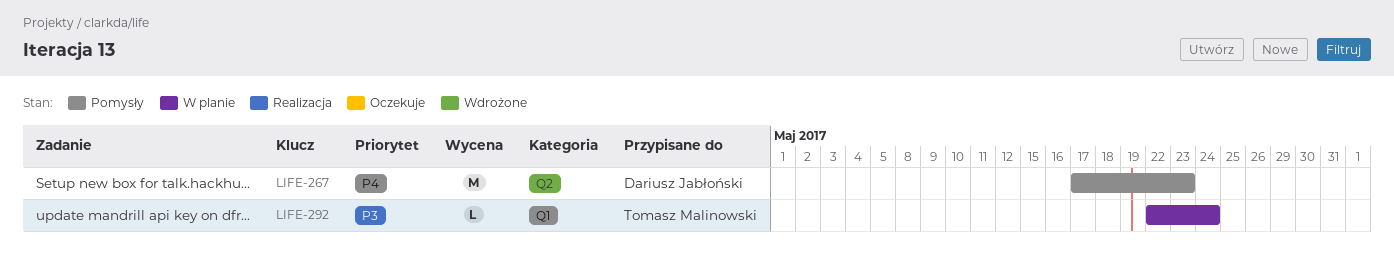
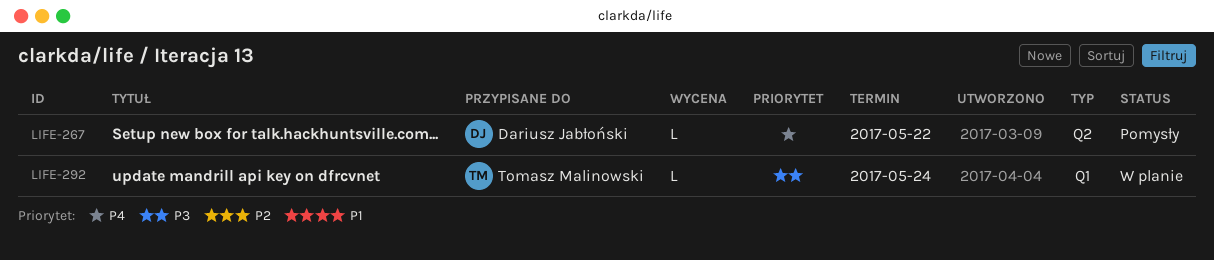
LIFE-267, estimate: M -> L
LIFE-267, due: May 23 -> May 22

